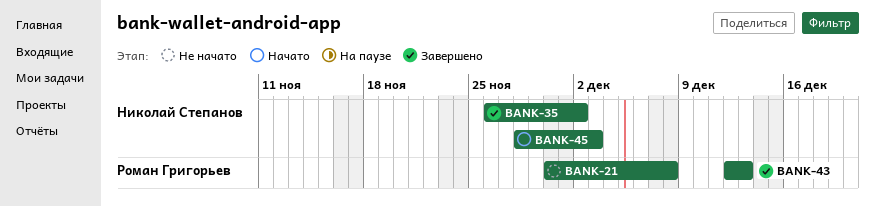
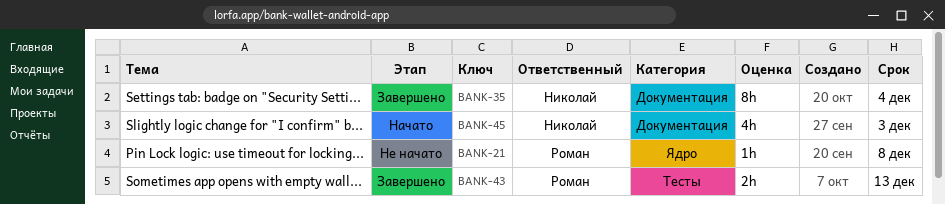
BANK-35, due: Dec 2 -> Dec 4

